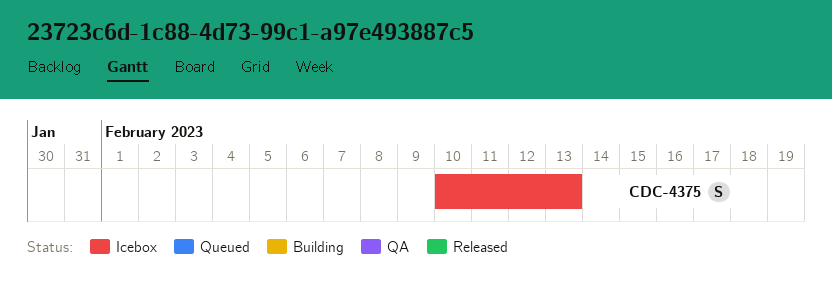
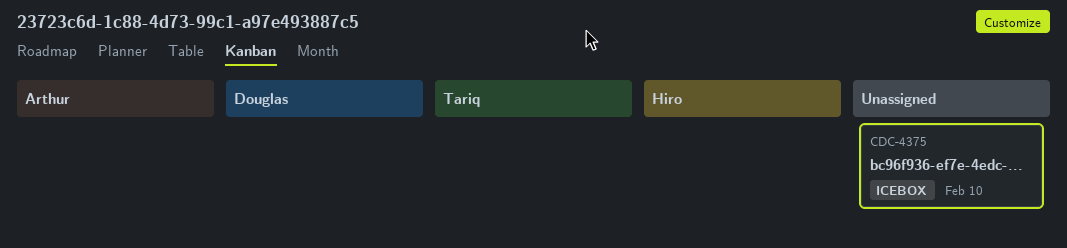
CDC-4375, due: Feb 13 -> Feb 10

